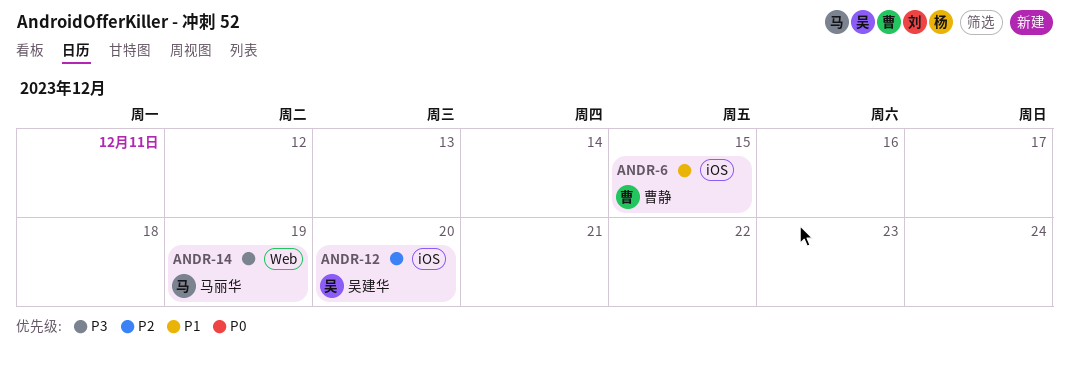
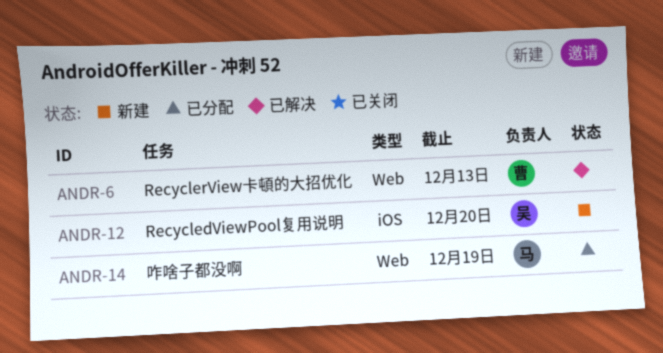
ANDR-6, label: iOS -> Web
ANDR-6, due: Dec 15 -> Dec 13

